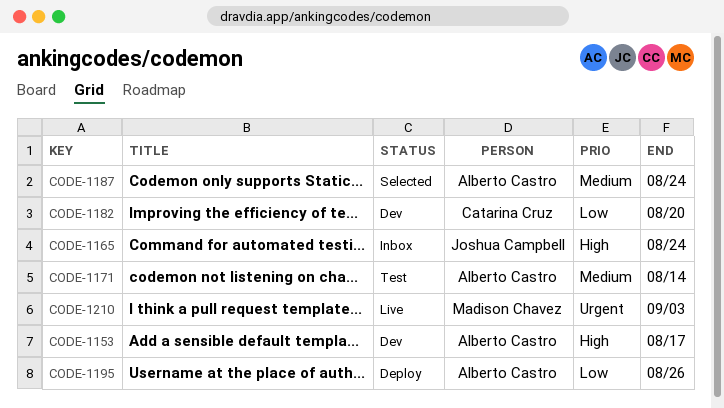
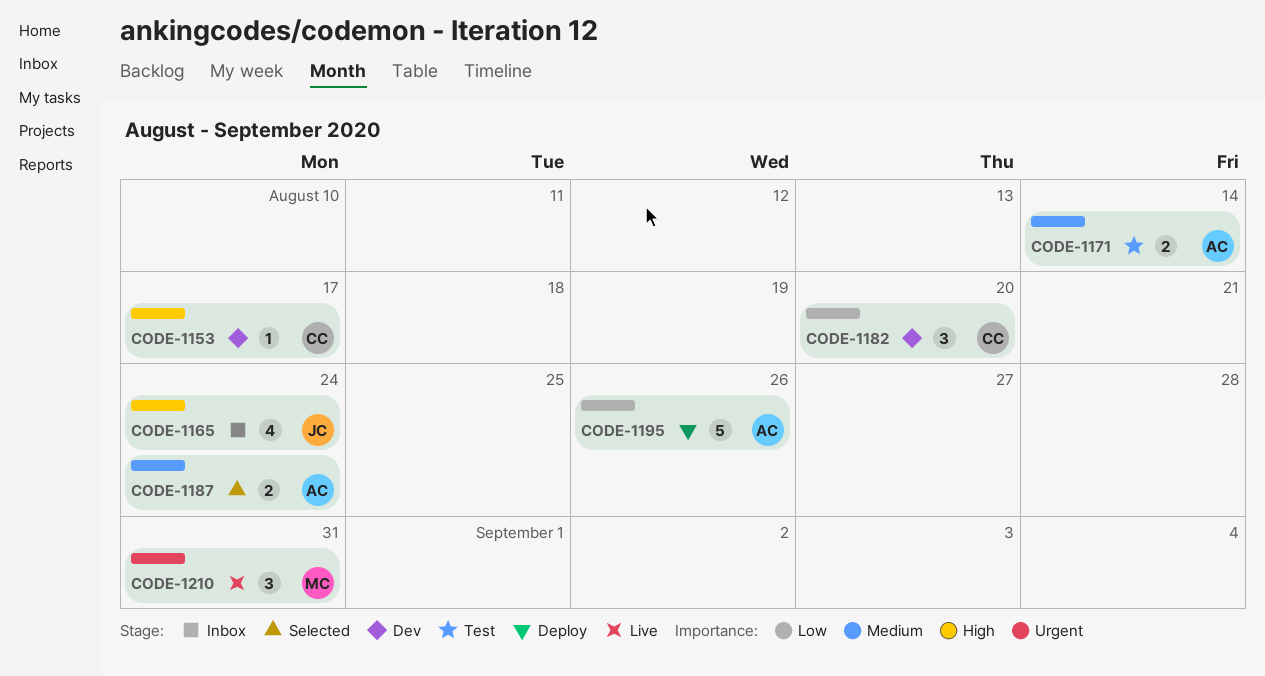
CODE-1153, owner: Alberto Castro -> Catarina Cruz
CODE-1210, due: Sep 3 -> Aug 31

